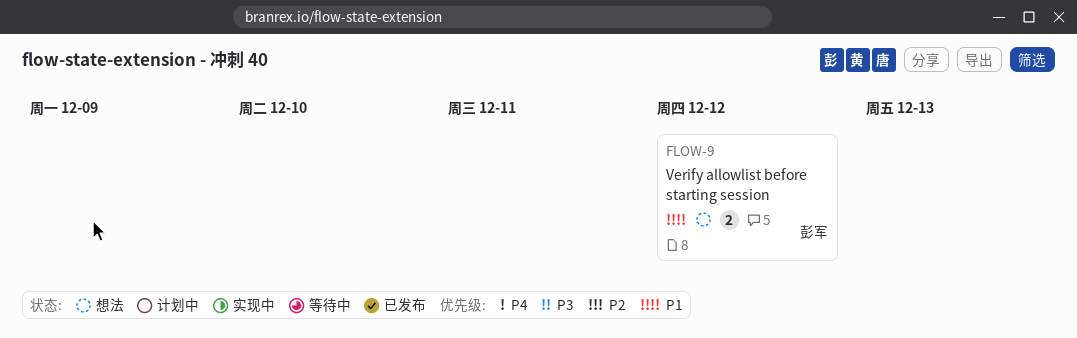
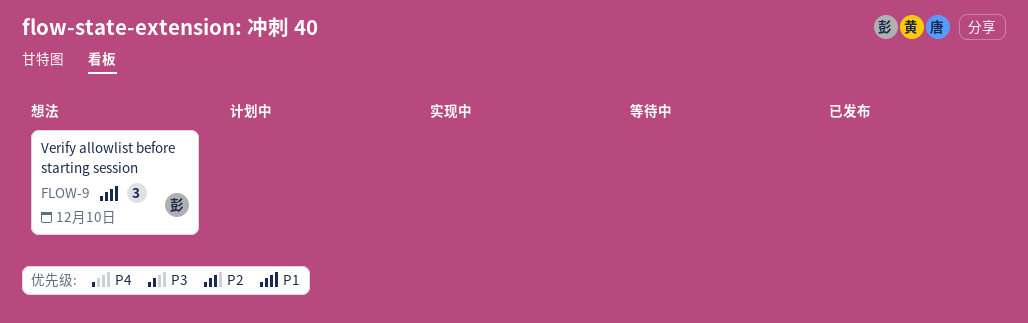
FLOW-9, estimate: 2 -> 3
FLOW-9, due: Dec 12 -> Dec 10

